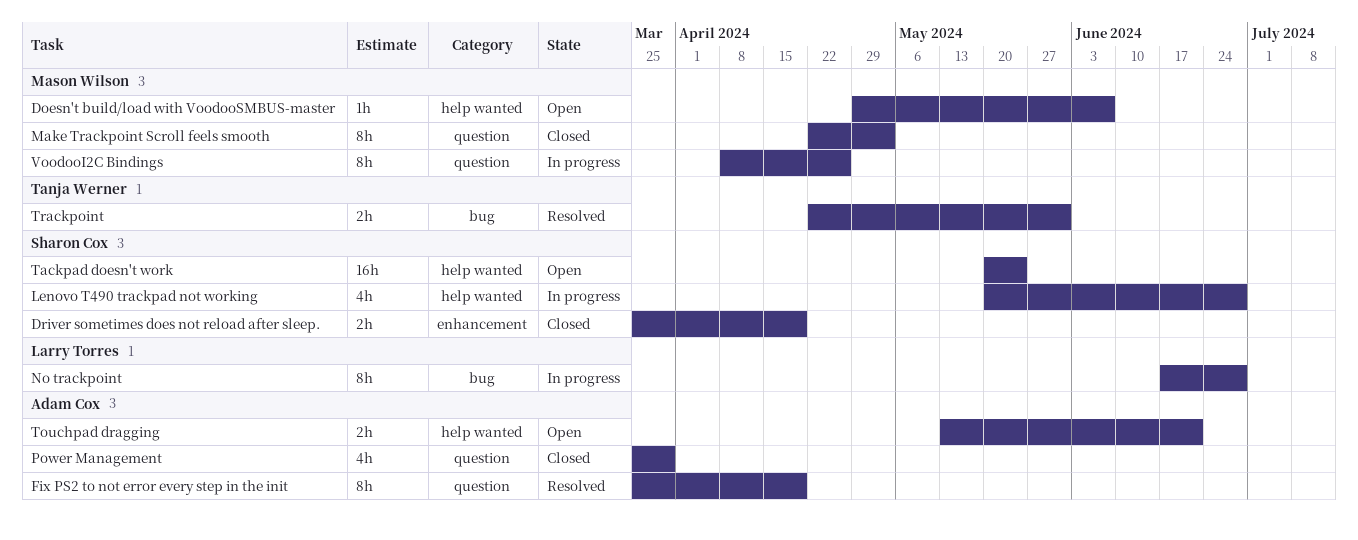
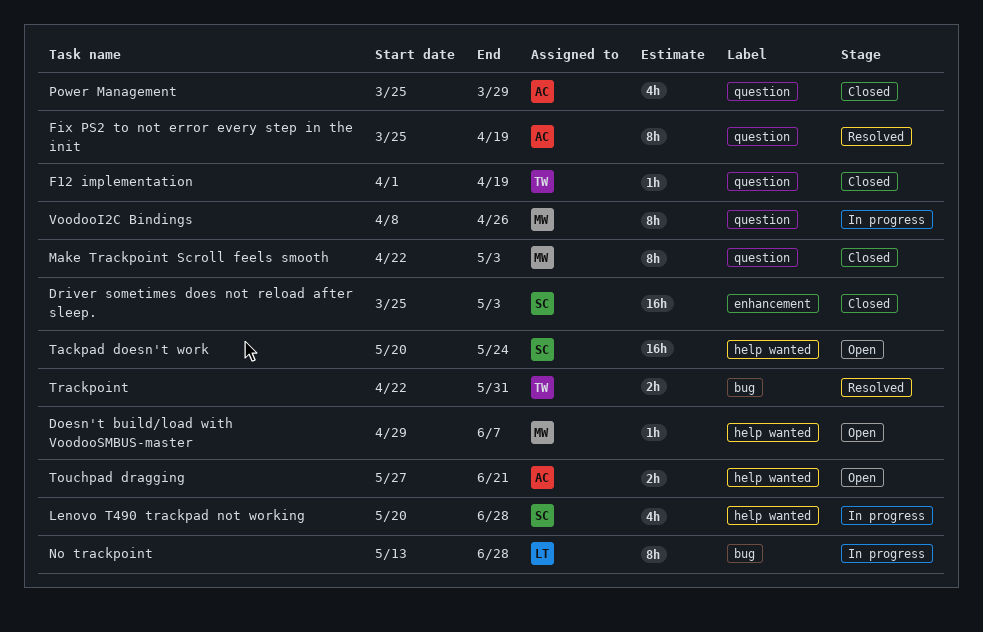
Driver sometimes does not reload after sleep., estimate: 2h -> 16h
Driver sometimes does not reload after sleep., due: Apr 19 -> May 3
F12 implementation: none -> present
No trackpoint, start: Jun 17 -> May 13
Touchpad dragging, start: May 13 -> May 27

